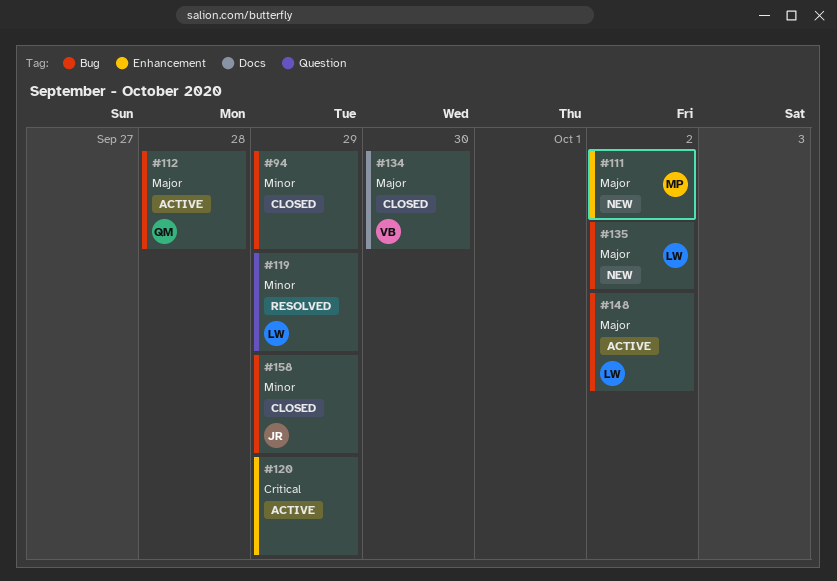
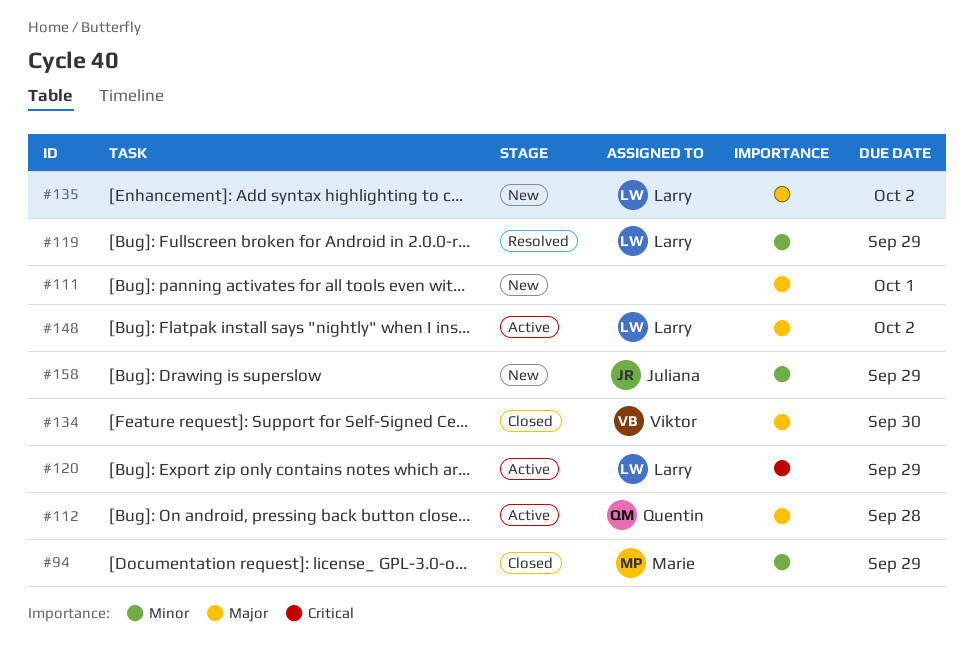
#94, owner: none -> Marie
#111, owner: Marie -> none
#111, due: Oct 2 -> Oct 1
#120, owner: none -> Larry
#158, status: Closed -> New

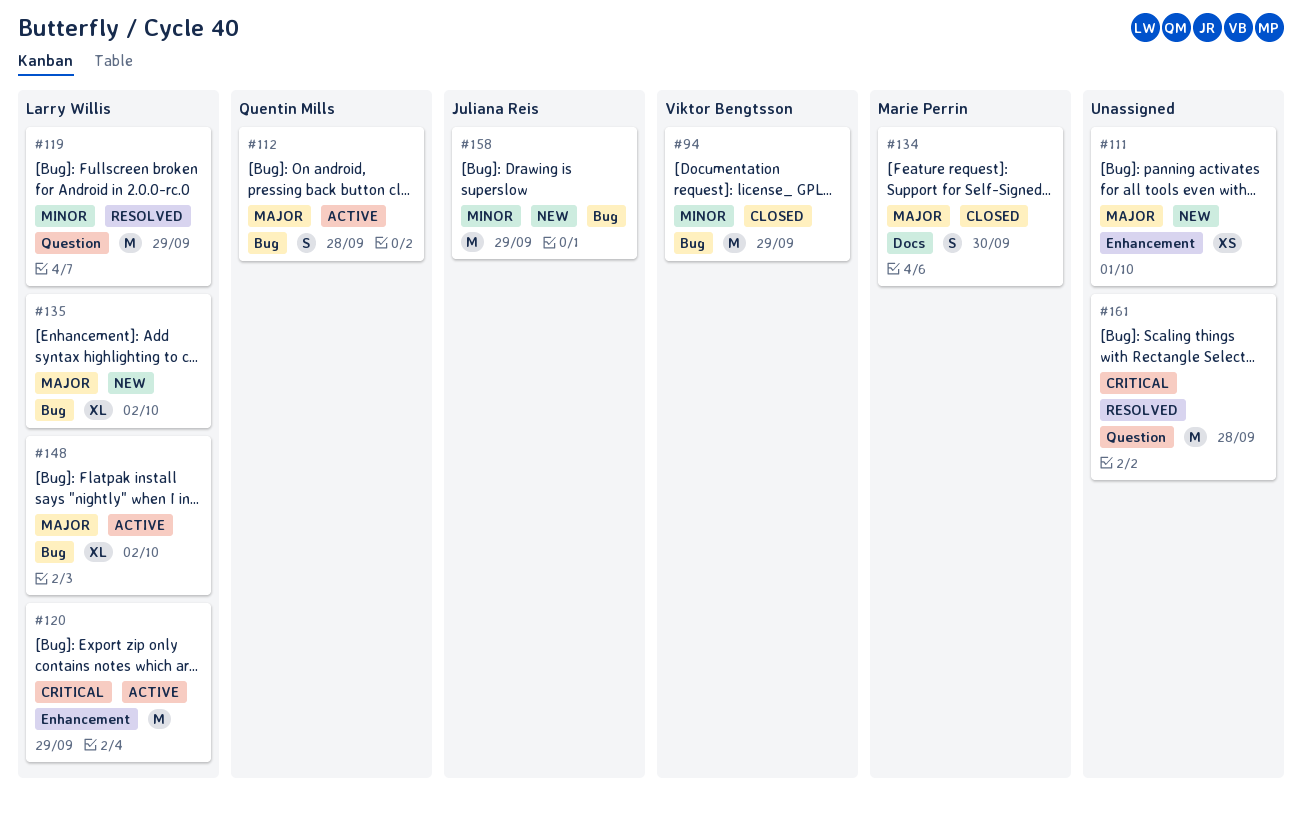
#94, owner: Marie Perrin -> Viktor Bengtsson
#134, owner: Viktor Bengtsson -> Marie Perrin
#161: none -> present

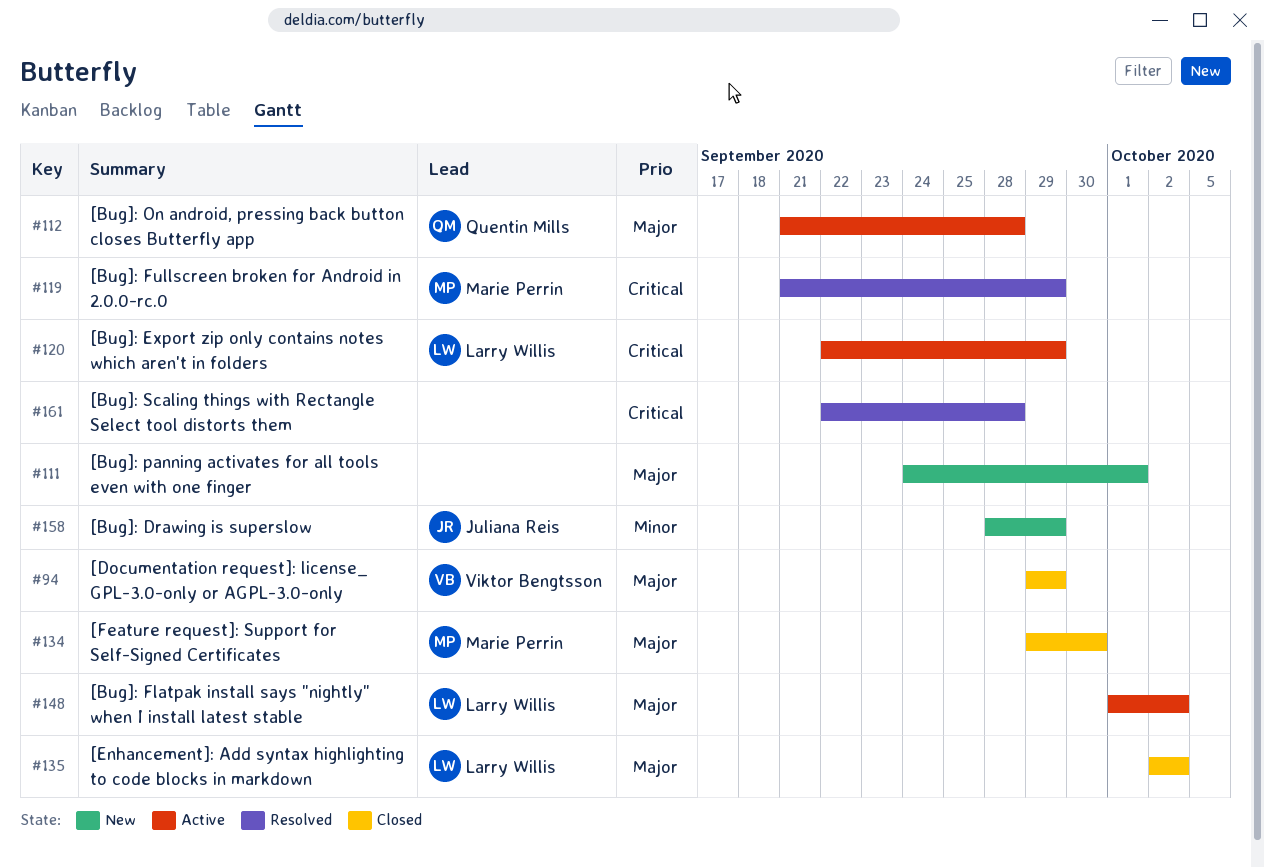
#94, priority: Minor -> Major
#119, owner: Larry Willis -> Marie Perrin
#119, priority: Minor -> Critical
#135, status: New -> Closed

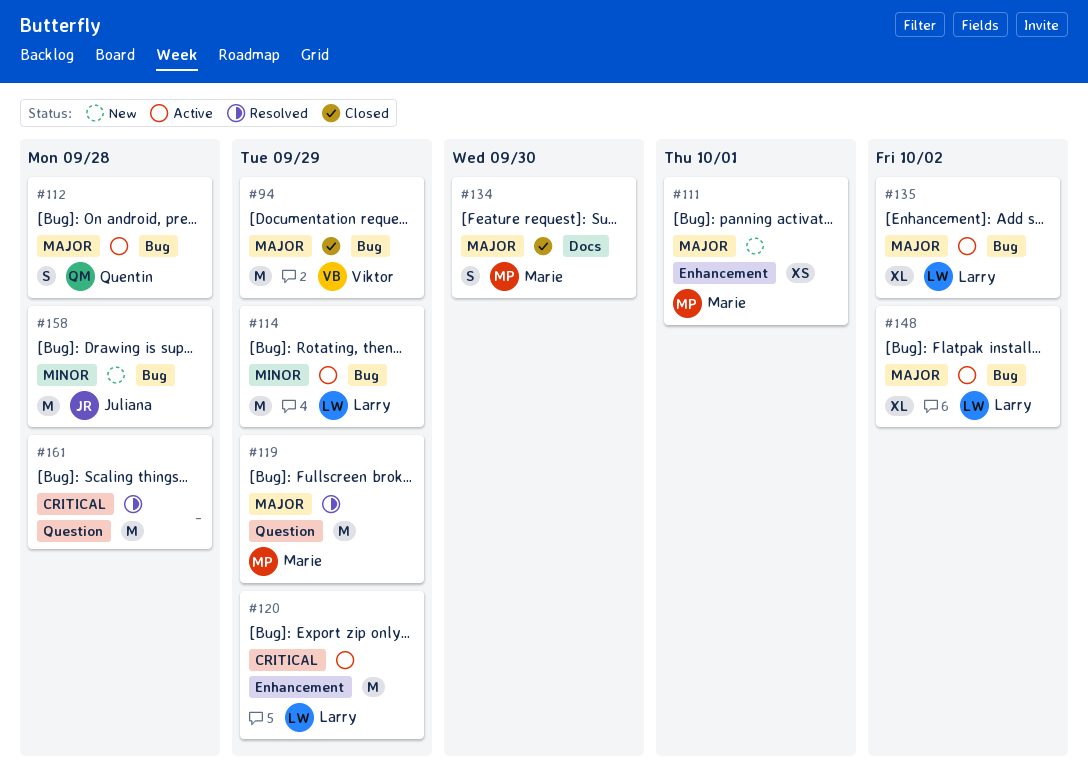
#111, owner: none -> Marie Perrin
#114: none -> present
#119, priority: Critical -> Major
#135, status: Closed -> Active
#158, due: Sep 29 -> Sep 28

